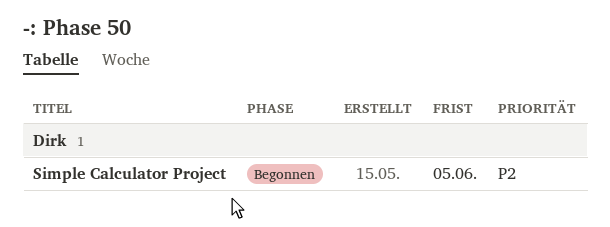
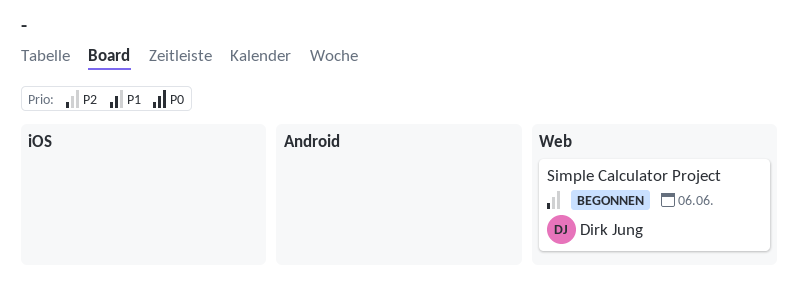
Simple Calculator Project, due: Jun 5 -> Jun 6

